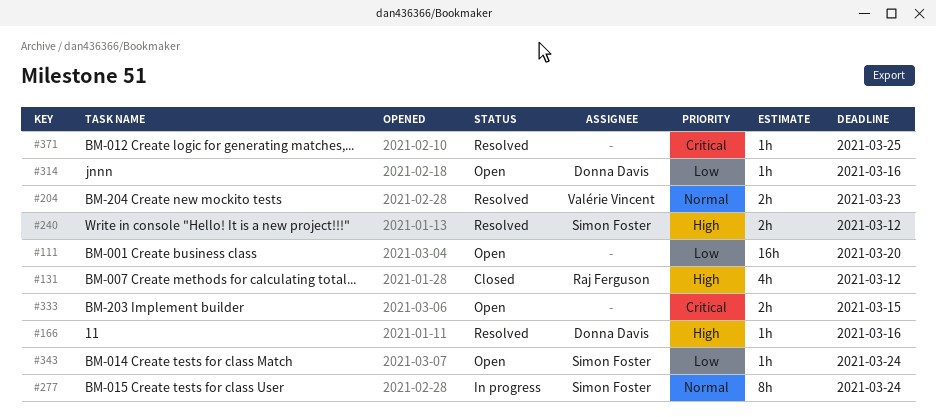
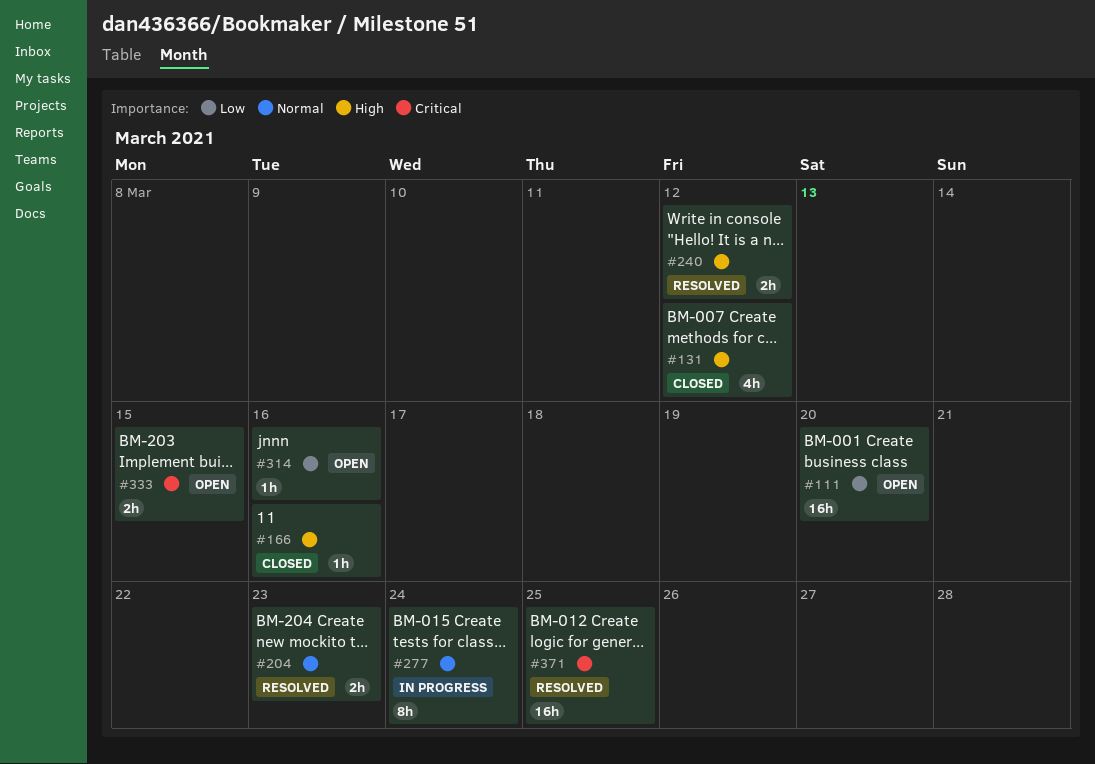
#166, status: Resolved -> Closed
#343: present -> none
#371, estimate: 1h -> 16h

